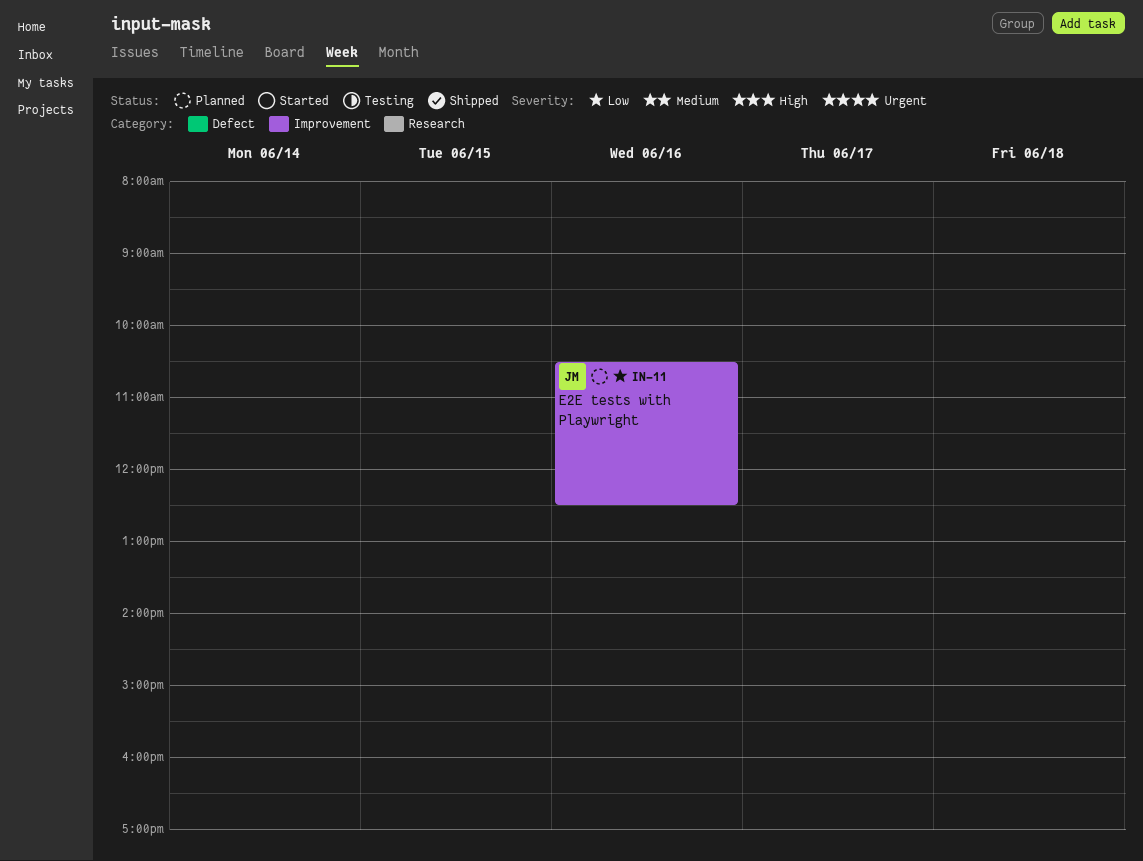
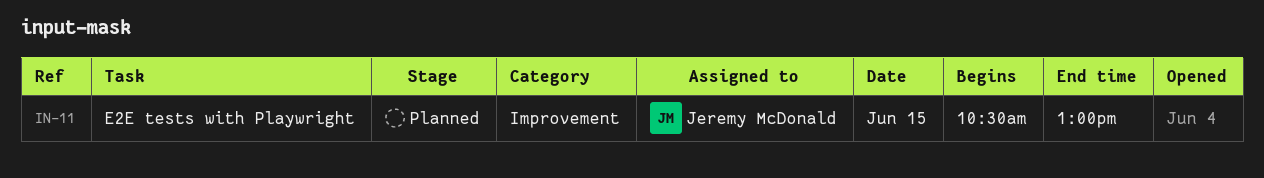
IN-11, day: Jun 16 -> Jun 15
IN-11, ends: 12:30 -> 13:00

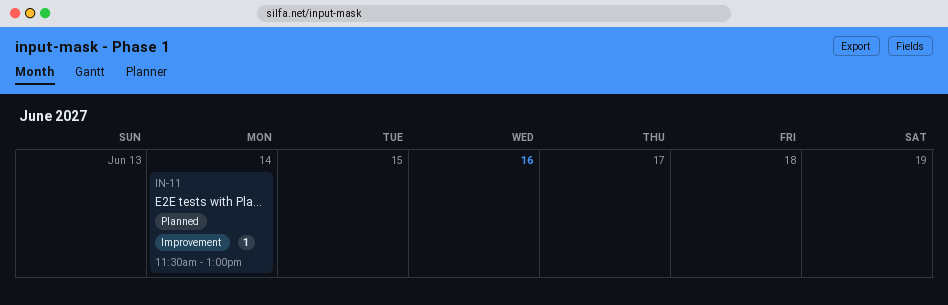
IN-11, day: Jun 15 -> Jun 14
IN-11, begins: 10:30 -> 11:30

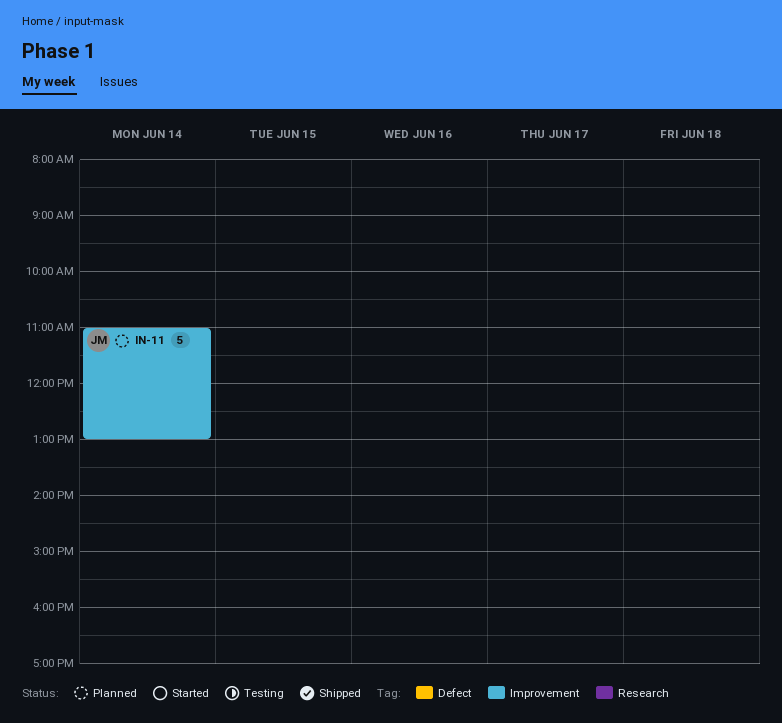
IN-11, estimate: 1 -> 5
IN-11, begins: 11:30 -> 11:00

